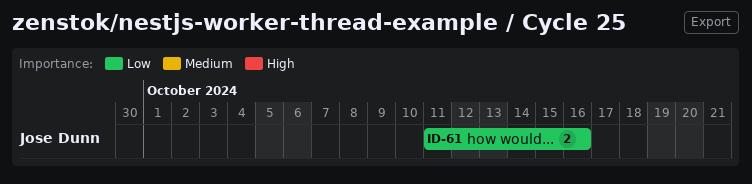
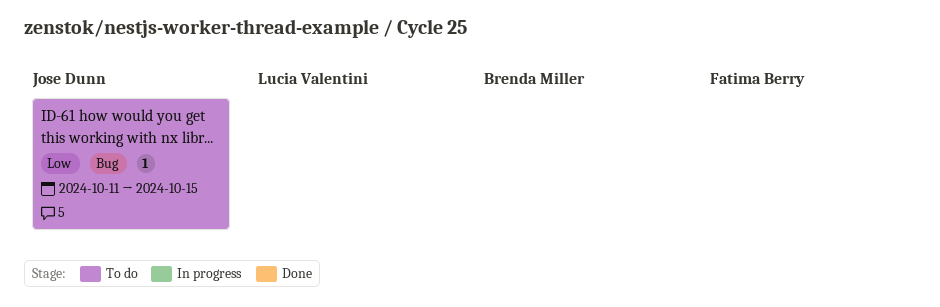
ID-61, estimate: 2 -> 1
ID-61, due: Oct 16 -> Oct 15

